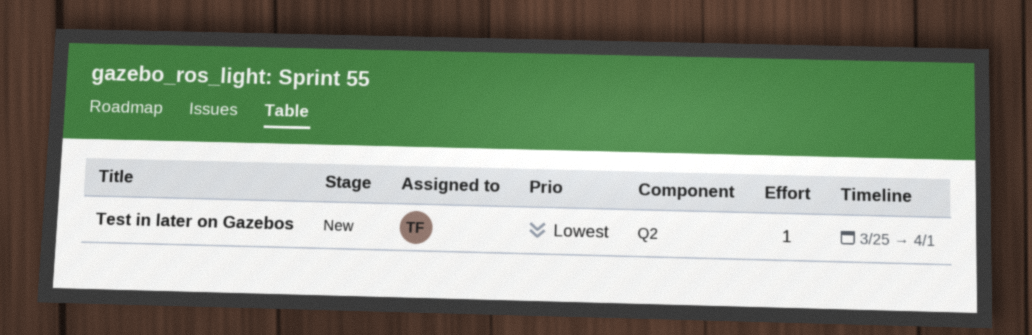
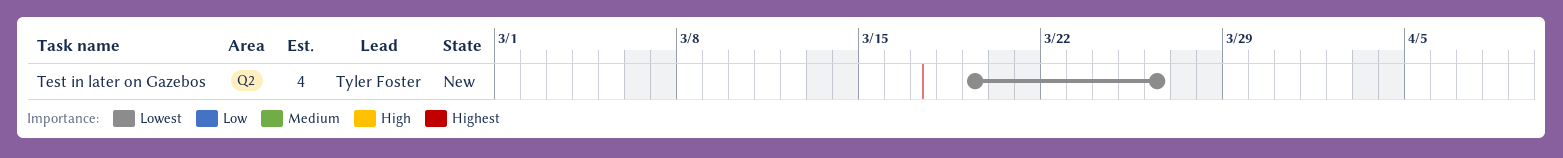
Test in later on Gazebos, estimate: 1 -> 4
Test in later on Gazebos, start: Mar 25 -> Mar 19
Test in later on Gazebos, due: Apr 1 -> Mar 26

